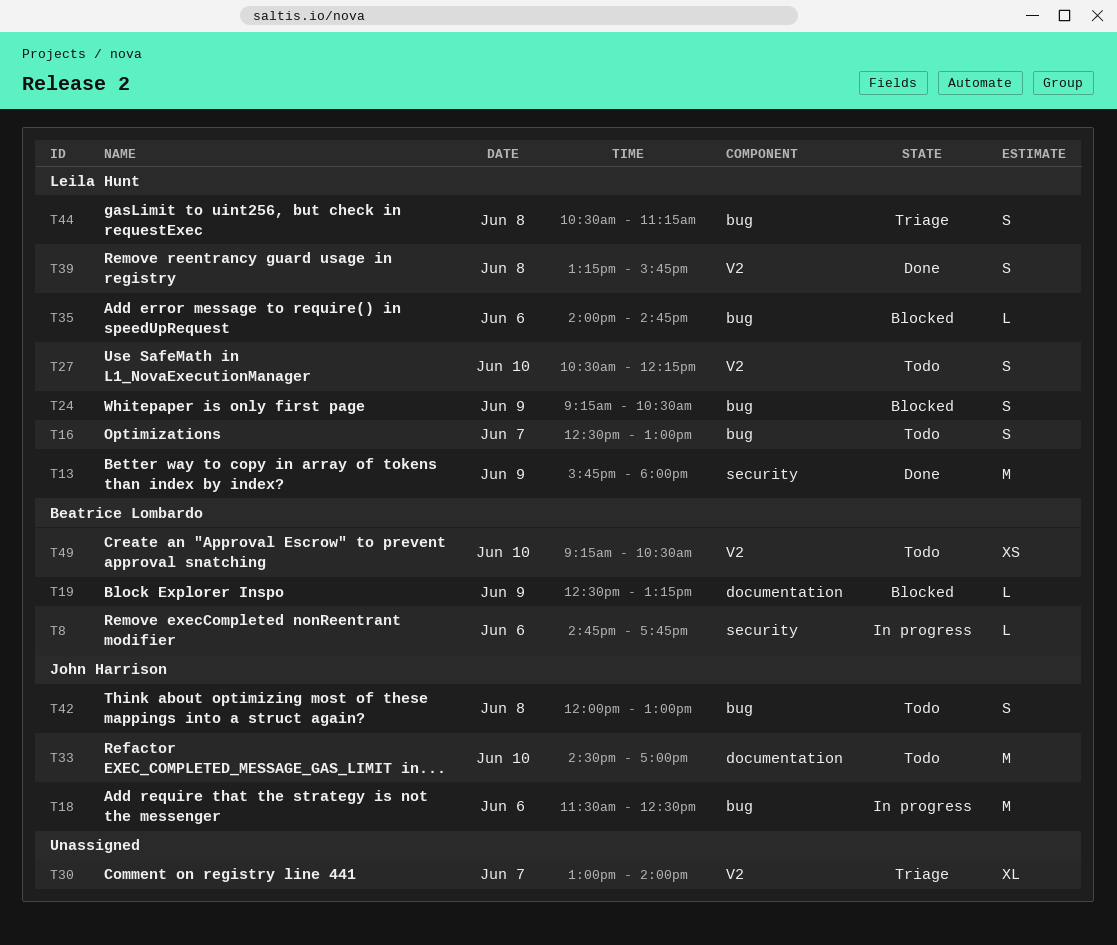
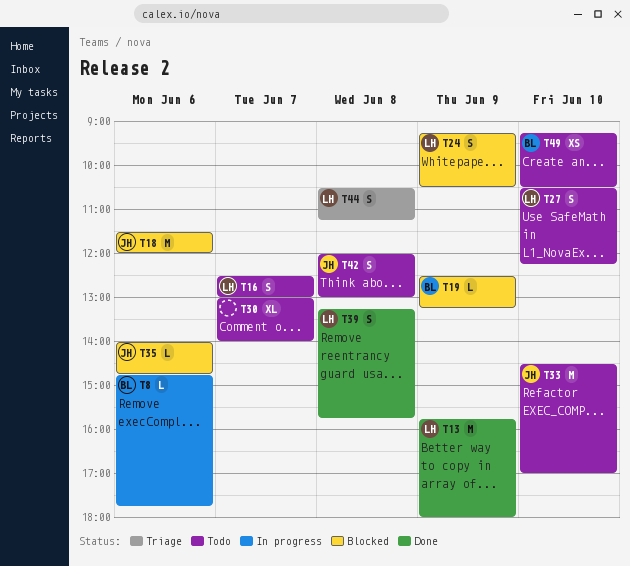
T18, status: In progress -> Blocked
T18, ends: 12:30 -> 12:00
T30, status: Triage -> Todo
T35, owner: Leila Hunt -> John Harrison

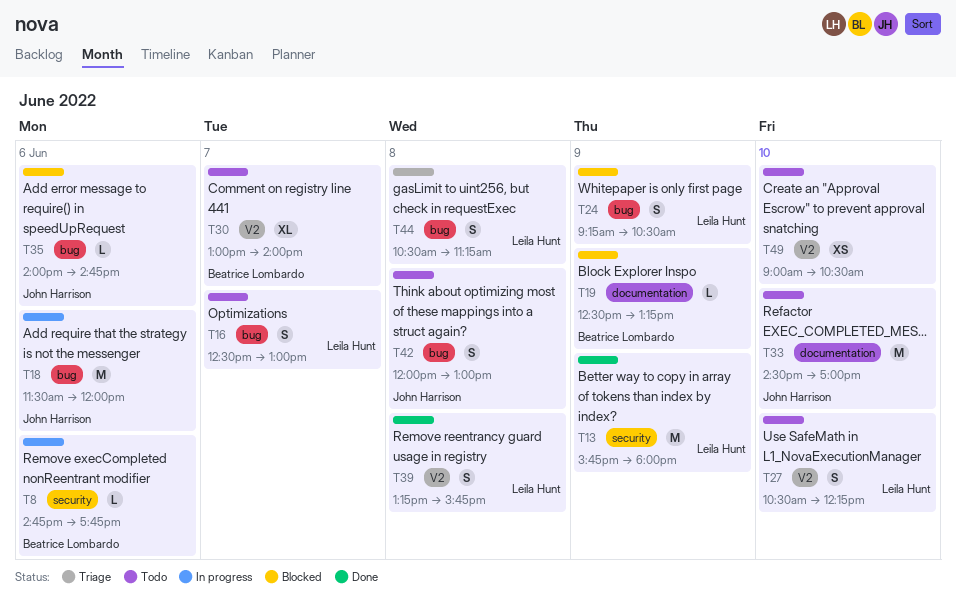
T18, status: Blocked -> In progress
T30, owner: none -> Beatrice Lombardo
T49, owner: Beatrice Lombardo -> none
T49, begins: 09:15 -> 09:00

